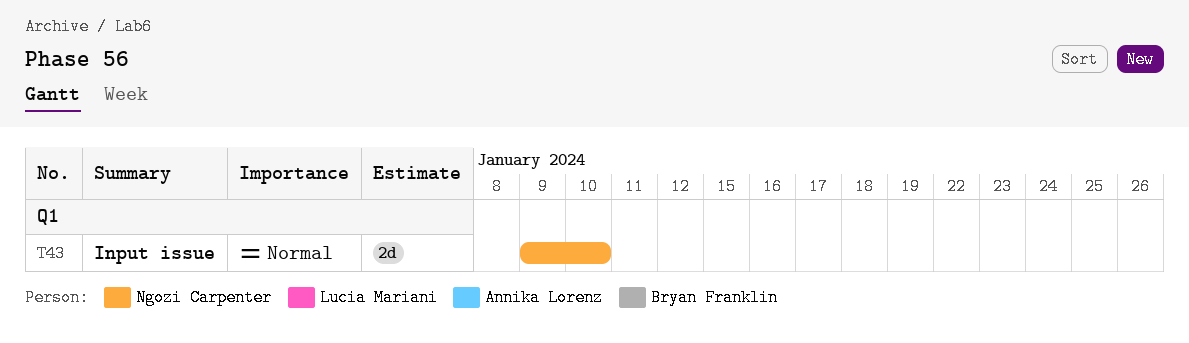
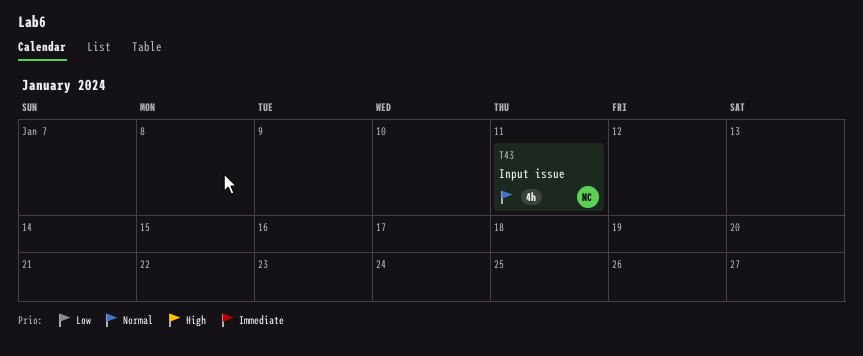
T43, estimate: 2d -> 4h
T43, due: Jan 10 -> Jan 11

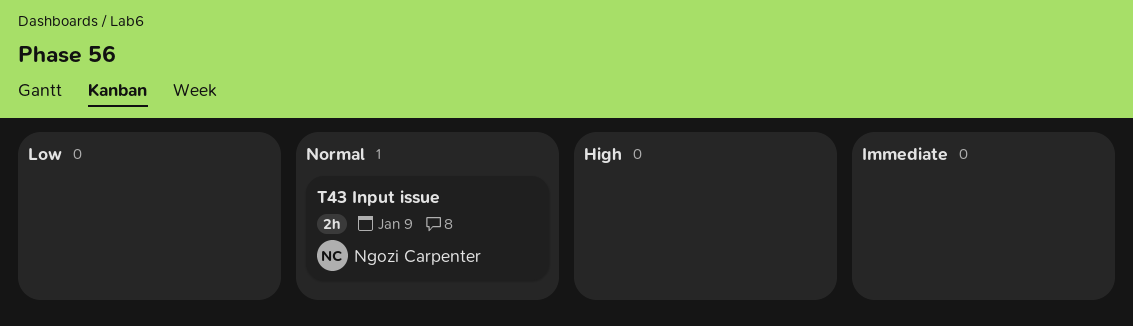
T43, estimate: 4h -> 2h
T43, due: Jan 11 -> Jan 9

